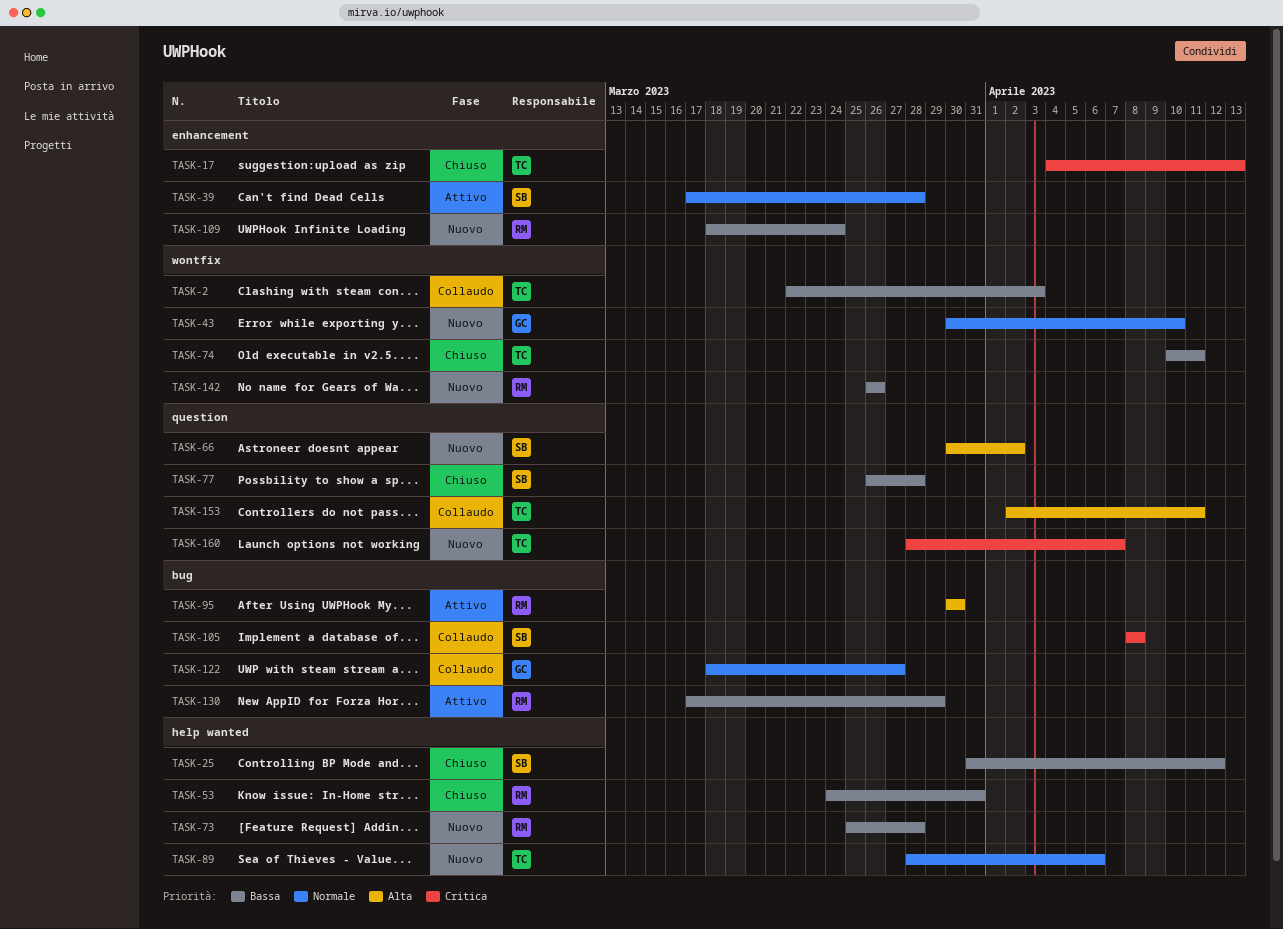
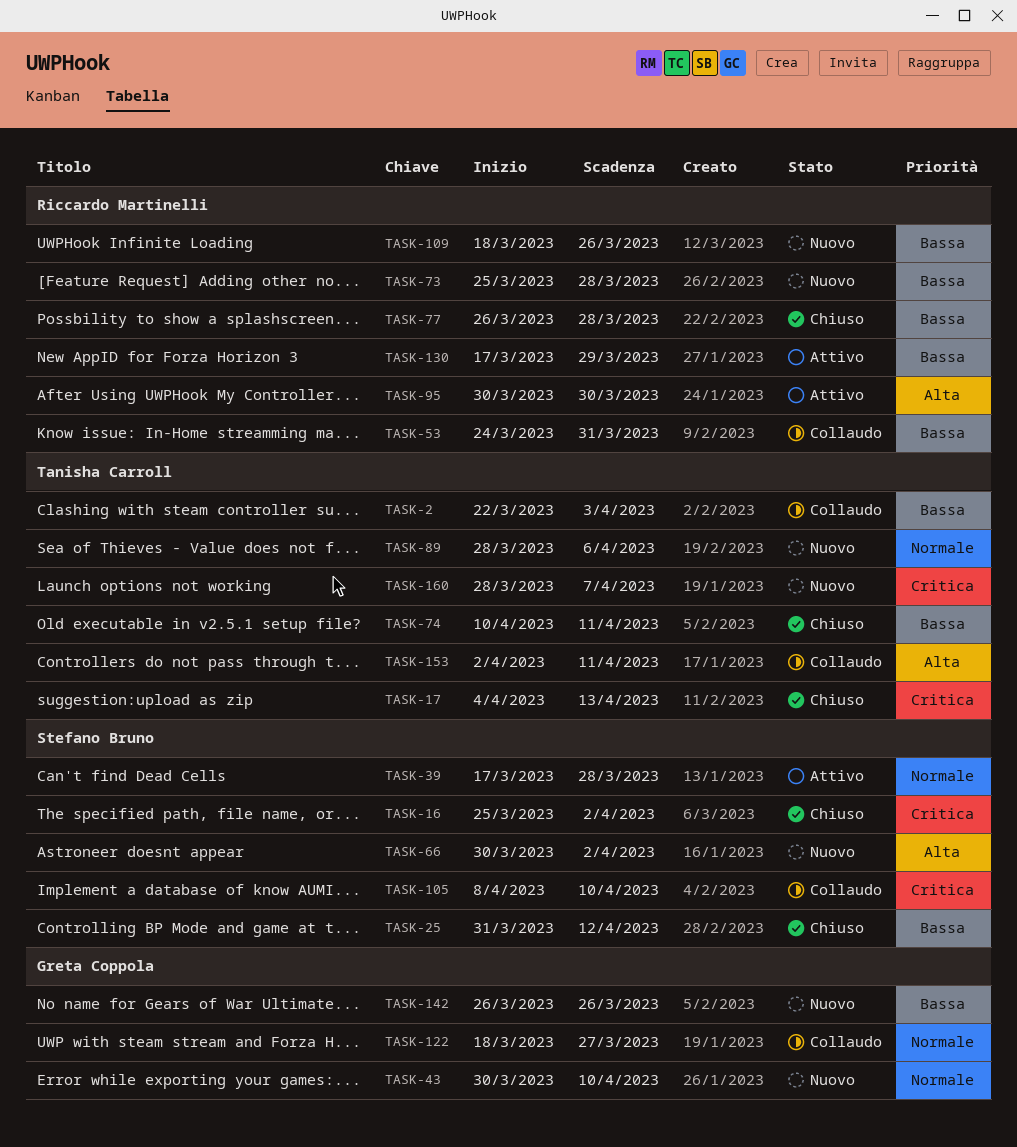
TASK-16: none -> present
TASK-53, status: Chiuso -> Collaudo
TASK-77, owner: Stefano Bruno -> Riccardo Martinelli
TASK-105, due: Apr 8 -> Apr 10
TASK-109, due: Mar 24 -> Mar 26
TASK-142, owner: Riccardo Martinelli -> Greta Coppola

